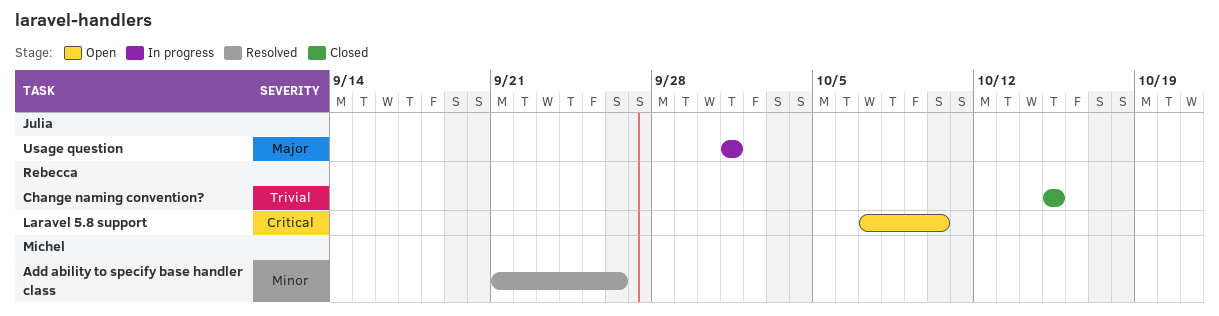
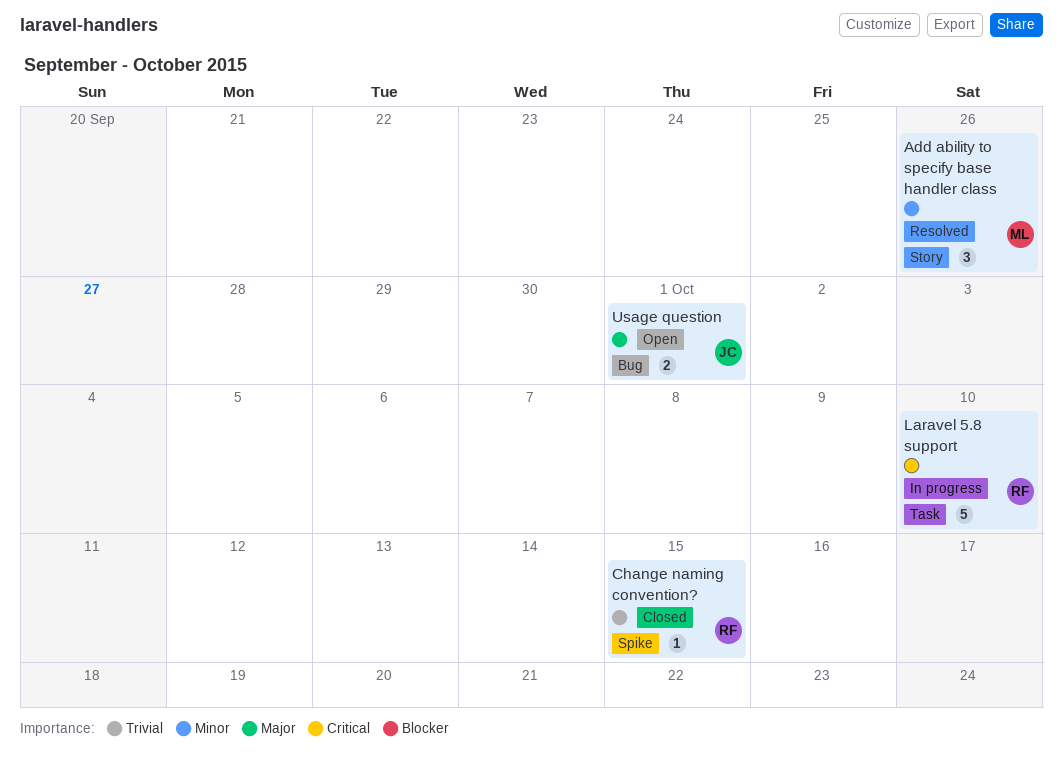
Laravel 5.8 support, status: Open -> In progress
Usage question, status: In progress -> Open

